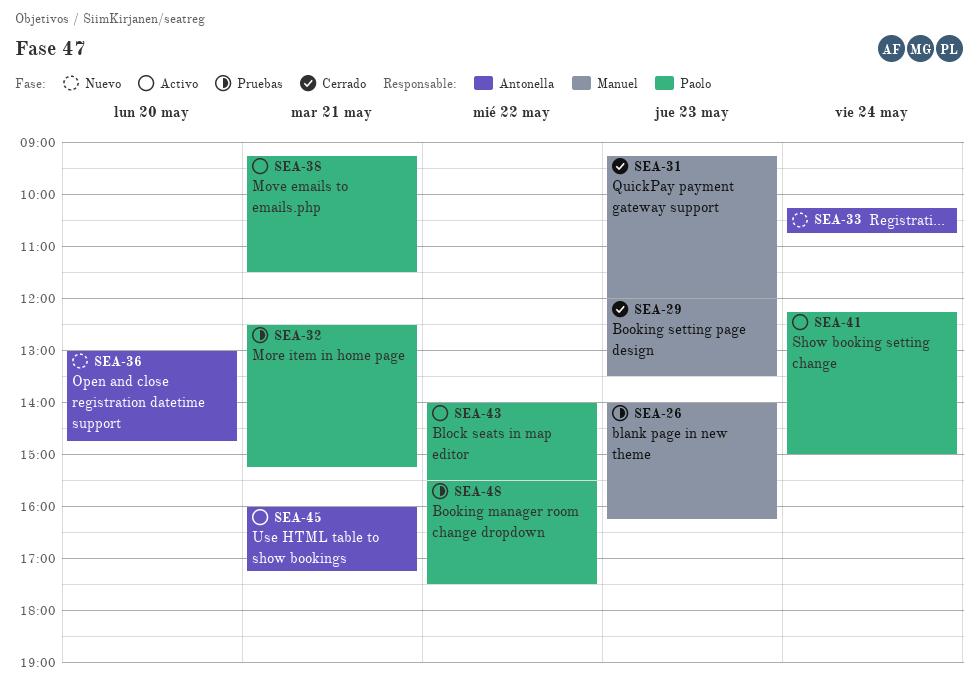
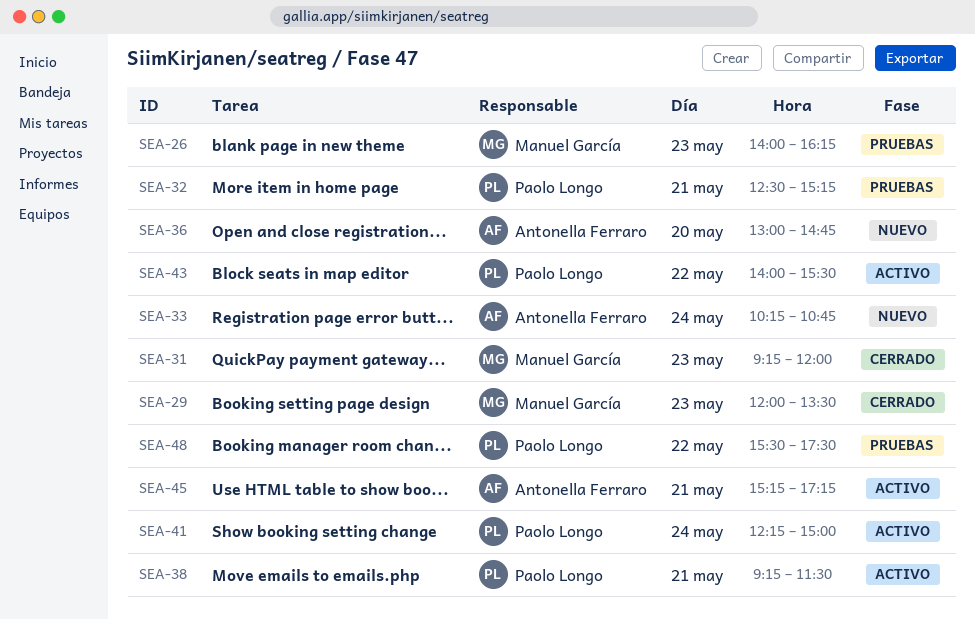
SEA-45, begins: 16:00 -> 15:15

